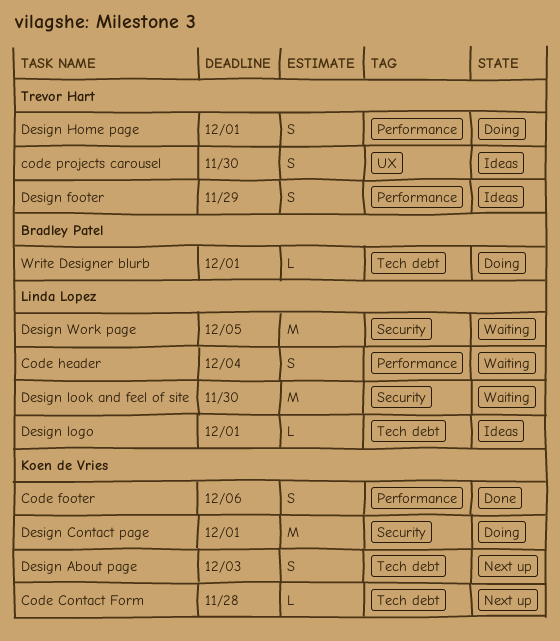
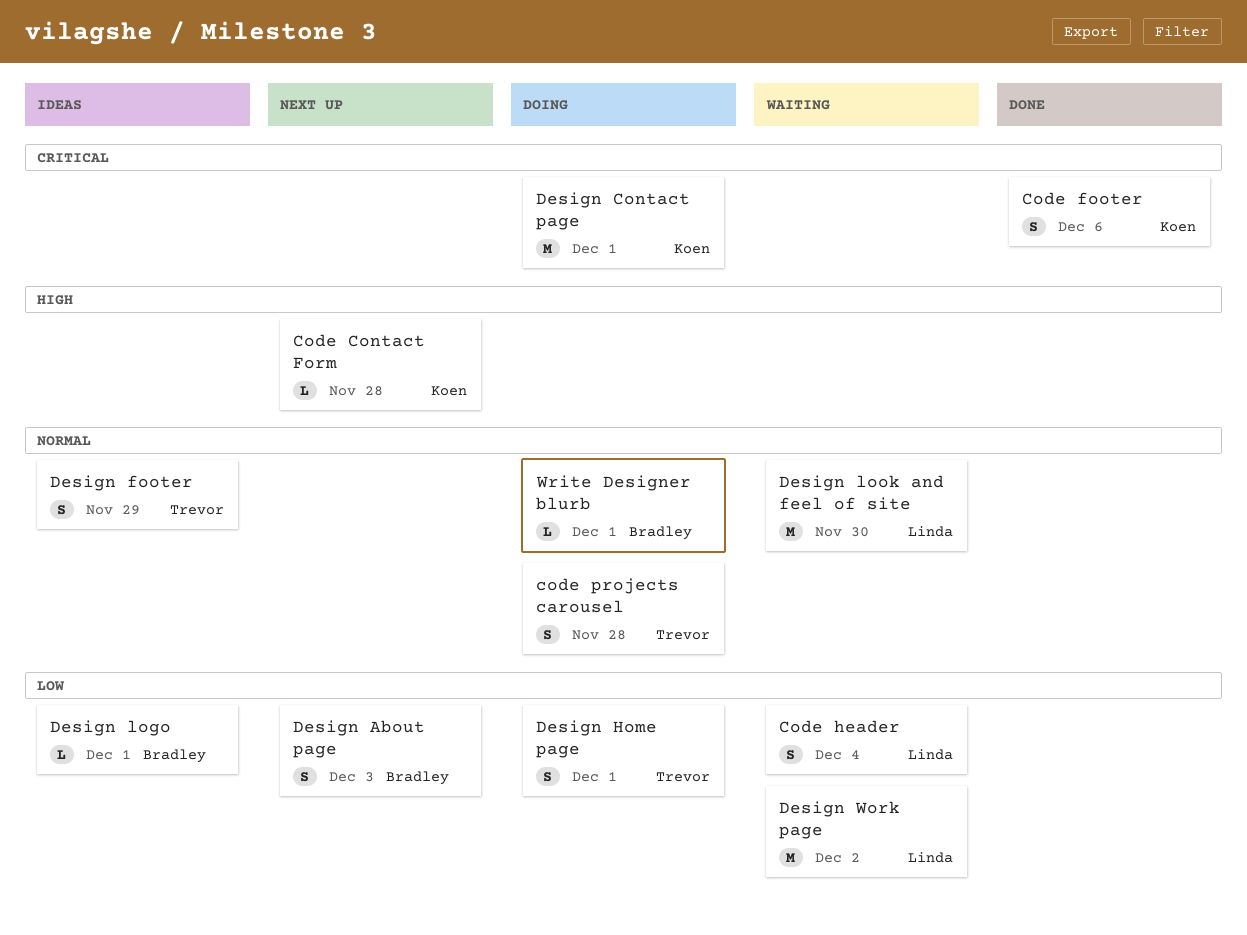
code projects carousel, status: Ideas -> Doing
code projects carousel, due: Nov 30 -> Nov 28
Design About page, owner: Koen de Vries -> Bradley Patel
Design logo, owner: Linda Lopez -> Bradley Patel
Design Work page, due: Dec 5 -> Dec 2

